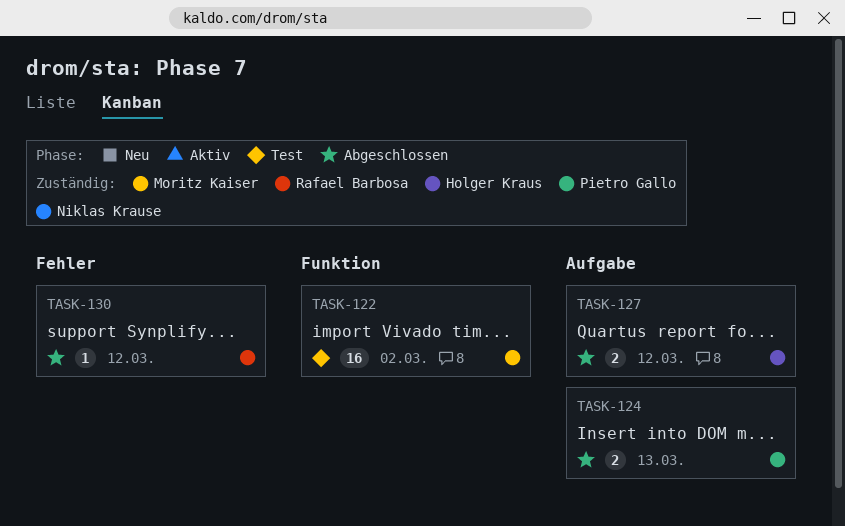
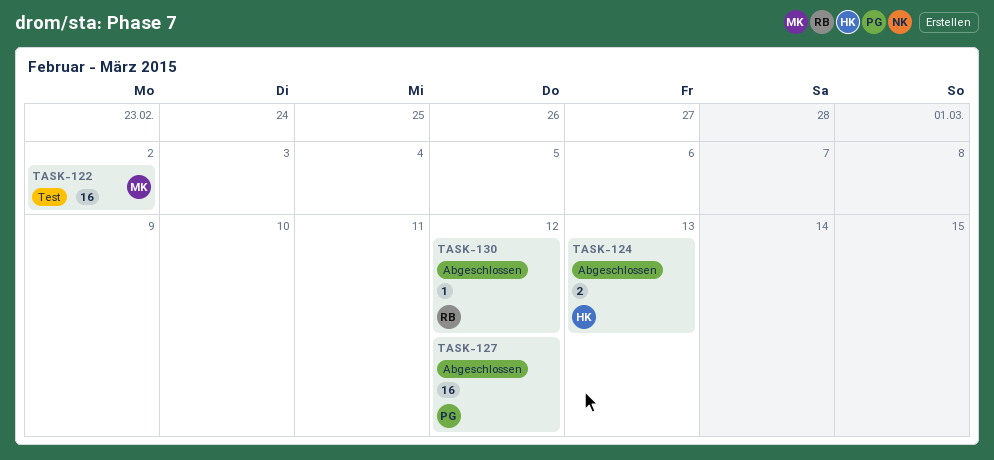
TASK-124, owner: Pietro Gallo -> Holger Kraus
TASK-127, owner: Holger Kraus -> Pietro Gallo
TASK-127, estimate: 2 -> 16

